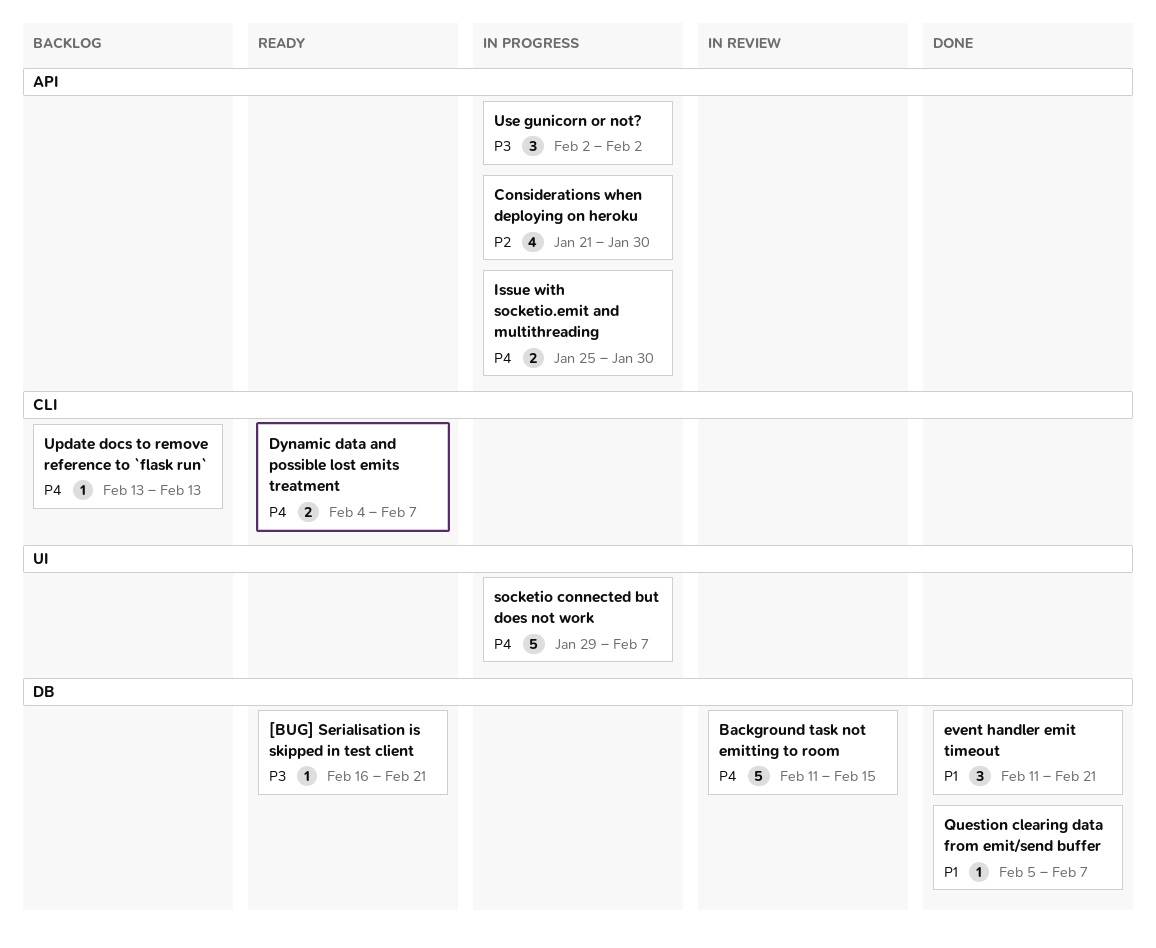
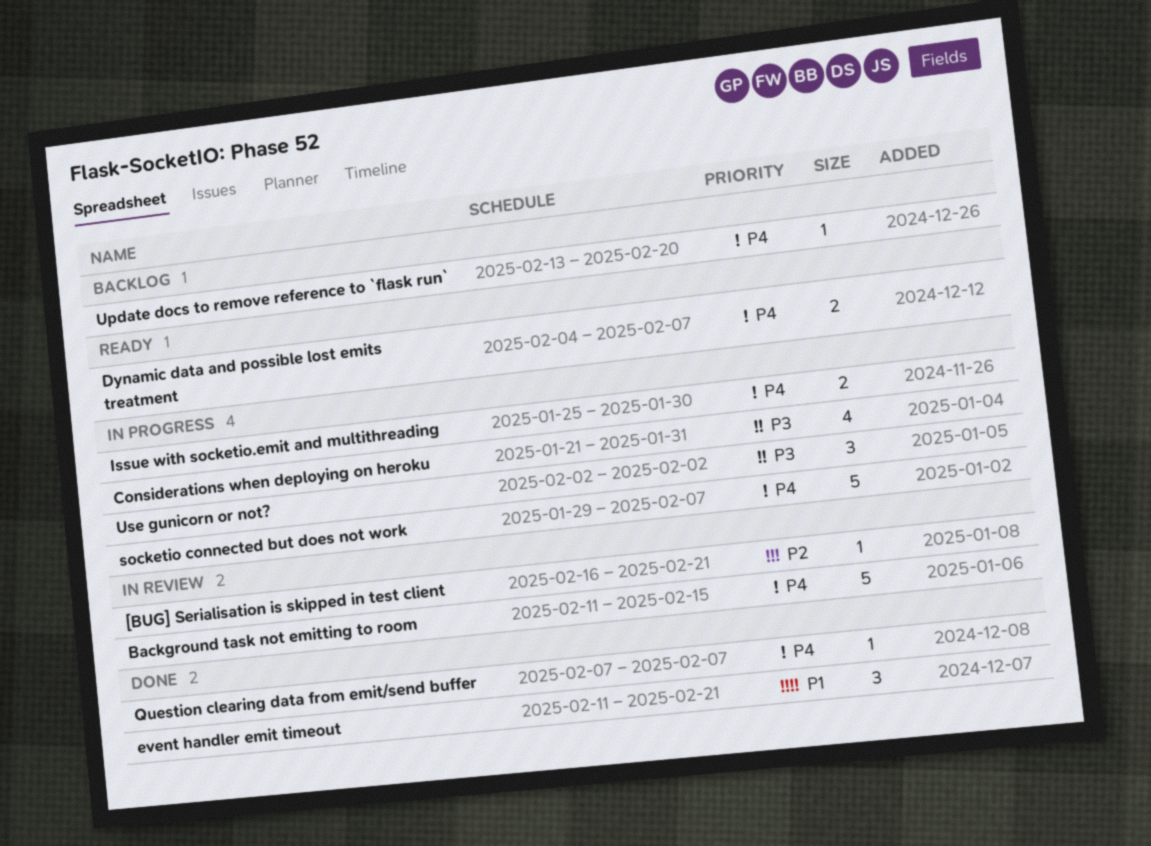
[BUG] Serialisation is skipped in test client, status: Ready -> In review
[BUG] Serialisation is skipped in test client, priority: P3 -> P2
Considerations when deploying on heroku, priority: P2 -> P3
Considerations when deploying on heroku, due: Jan 30 -> Jan 31
Question clearing data from emit/send buffer, priority: P1 -> P4
Question clearing data from emit/send buffer, start: Feb 5 -> Feb 7
Update docs to remove reference to `flask run`, due: Feb 13 -> Feb 20

